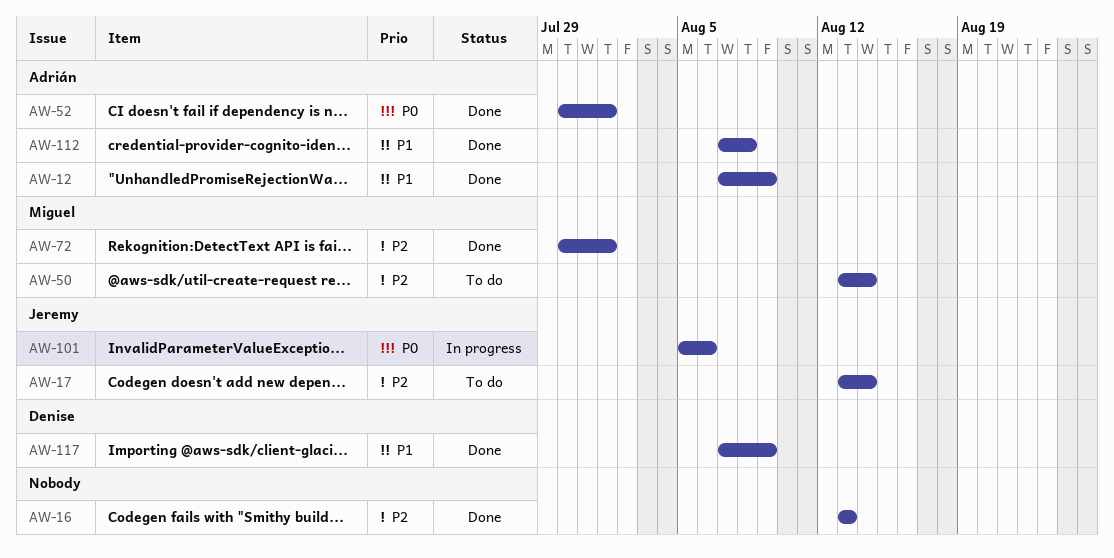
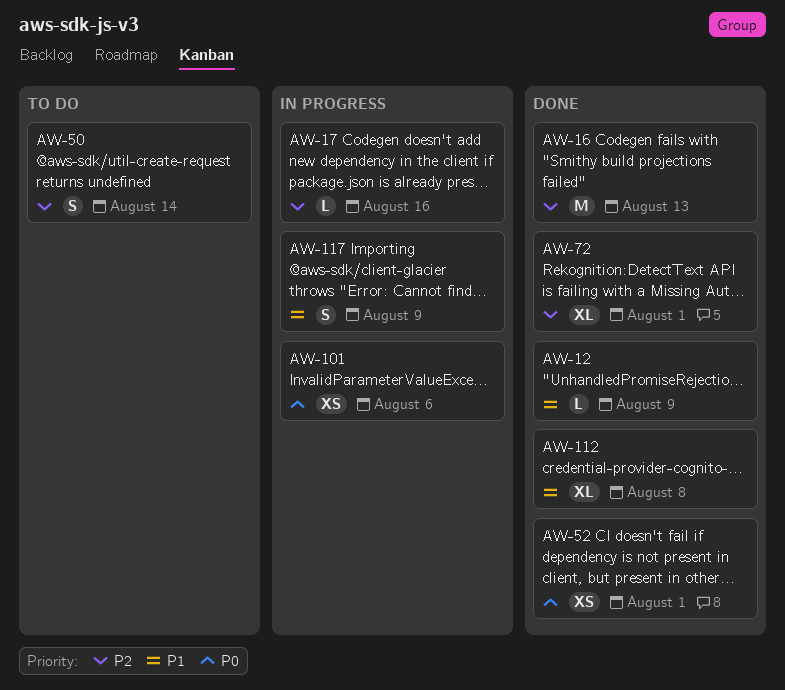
AW-17, status: To do -> In progress
AW-17, due: Aug 14 -> Aug 16
AW-117, status: Done -> In progress

